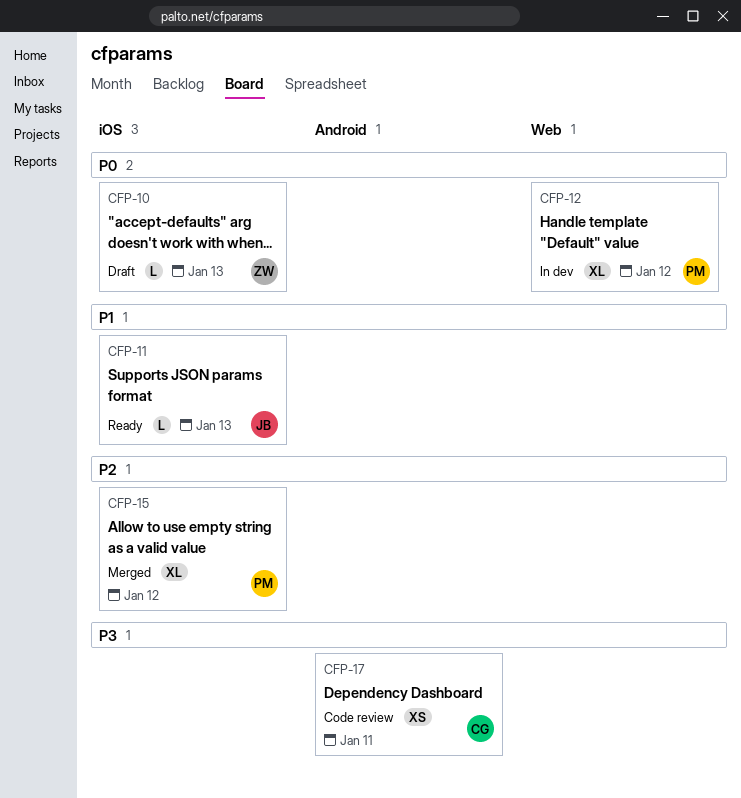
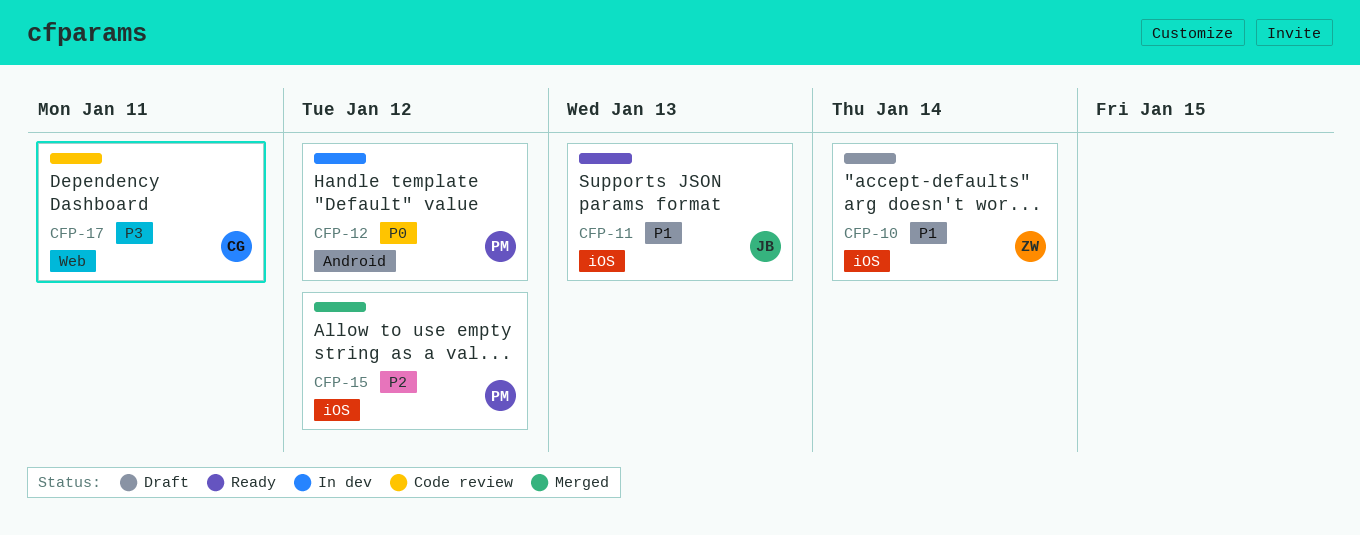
CFP-10, priority: P0 -> P1
CFP-10, due: Jan 13 -> Jan 14
CFP-12, label: Web -> Android
CFP-17, label: Android -> Web

